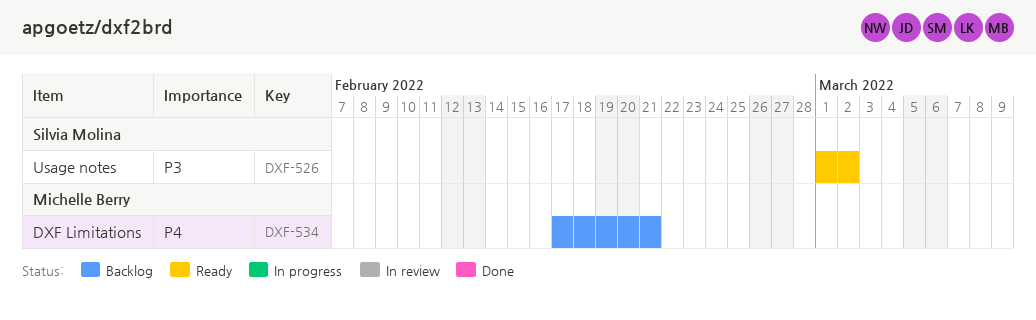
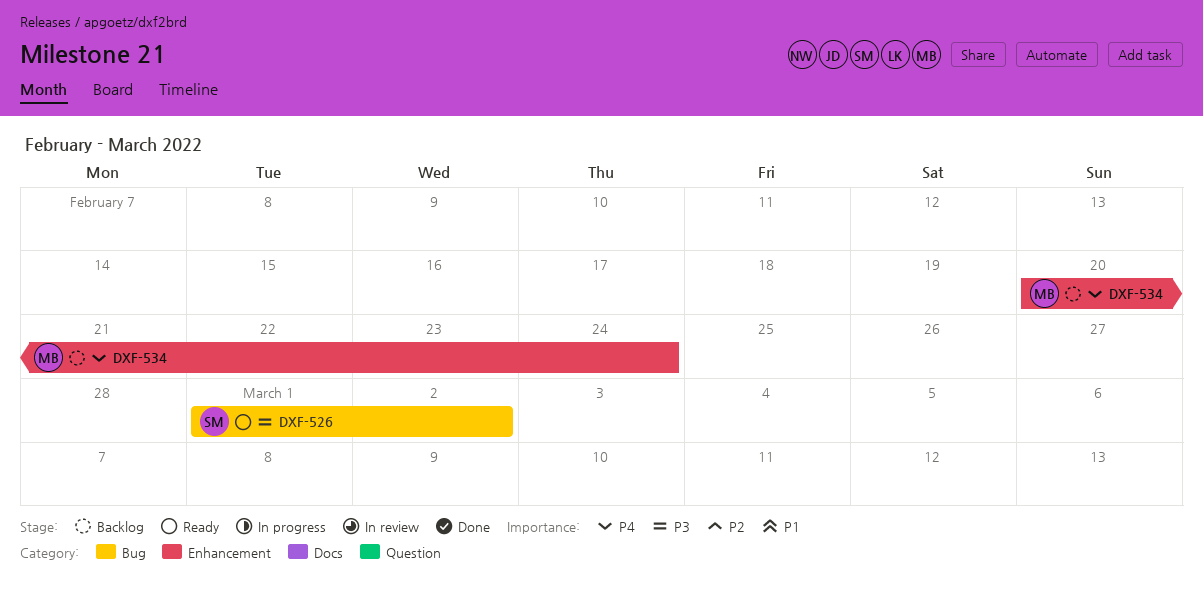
DXF-534, start: Feb 17 -> Feb 20
DXF-534, due: Feb 21 -> Feb 24

